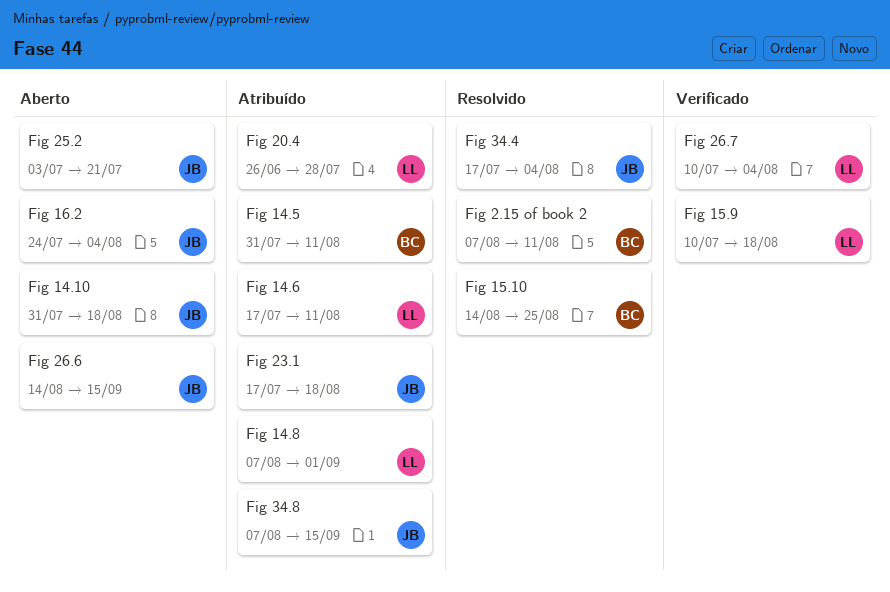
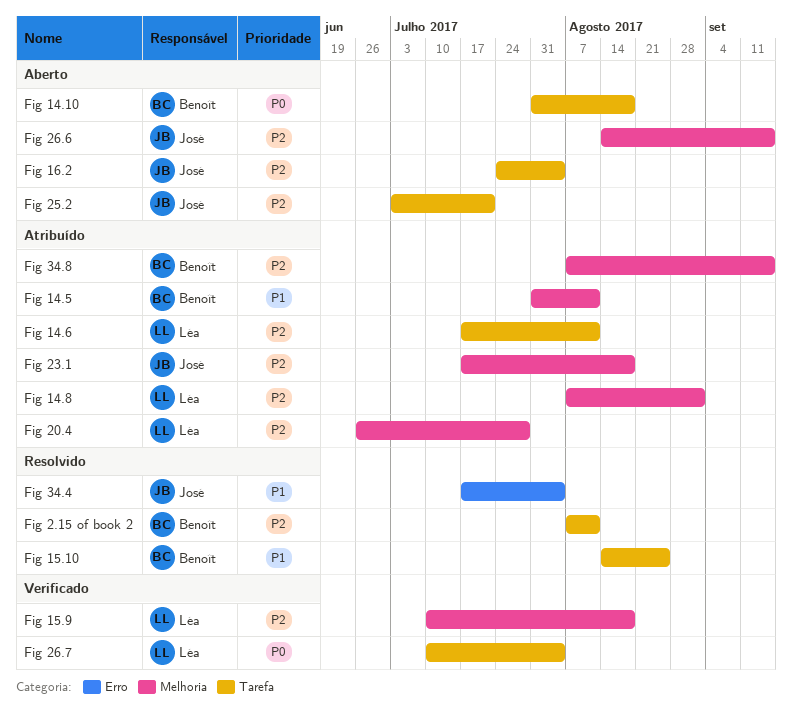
Fig 14.10, owner: José -> Benoît
Fig 34.8, owner: José -> Benoît

